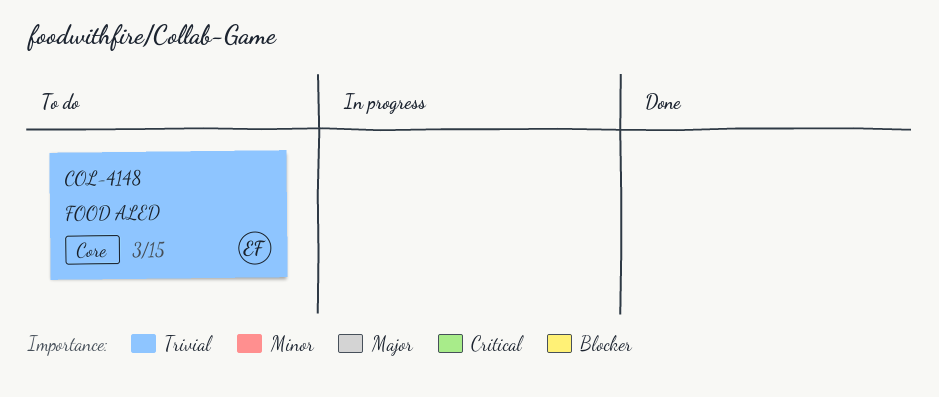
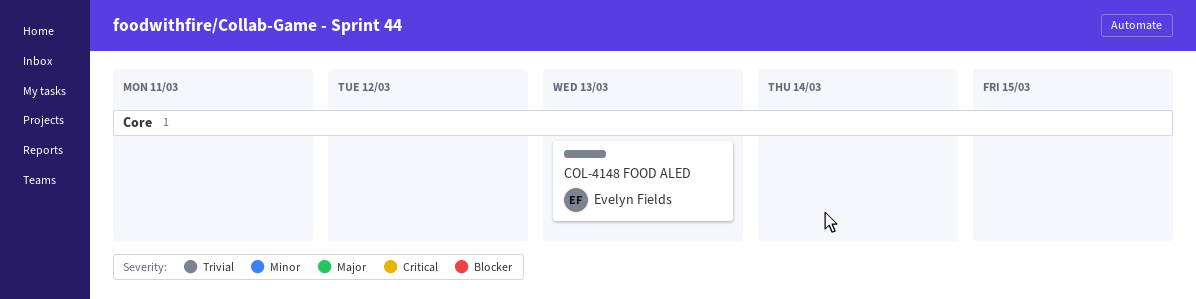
COL-4148, due: Mar 15 -> Mar 13

